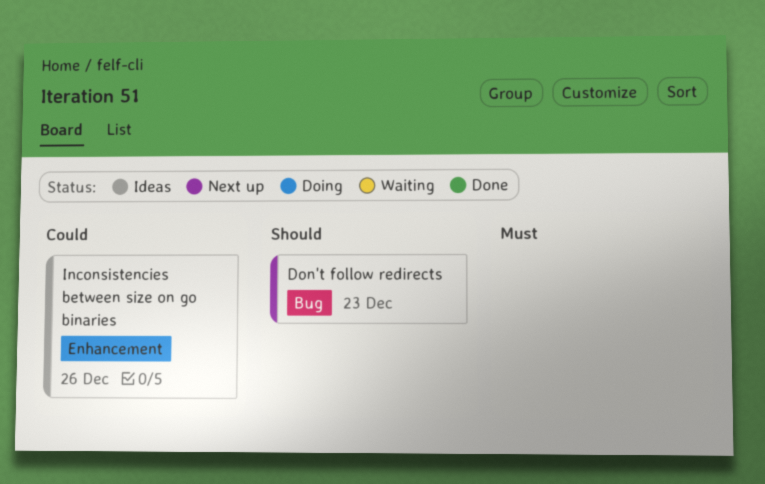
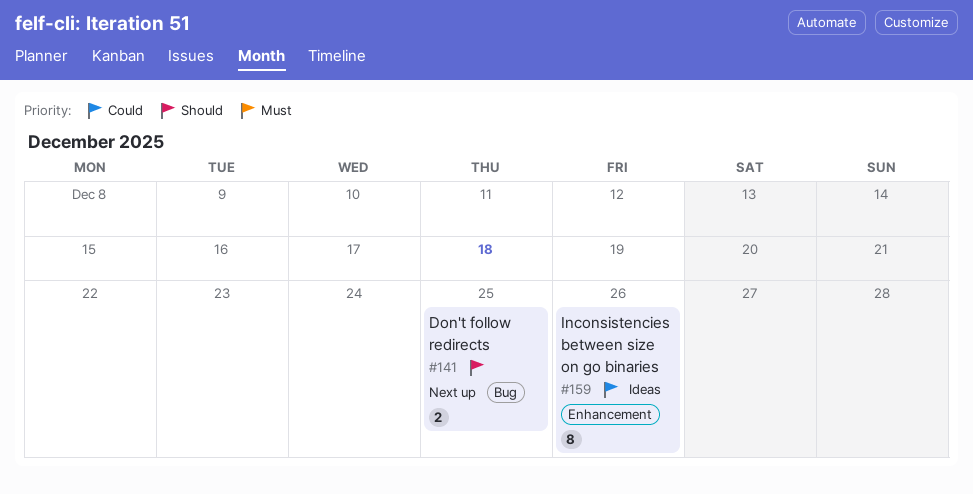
Don't follow redirects, due: Dec 23 -> Dec 25

